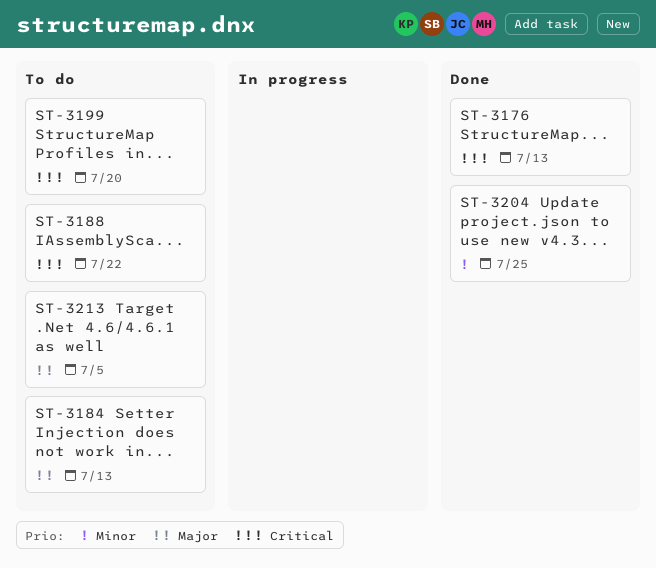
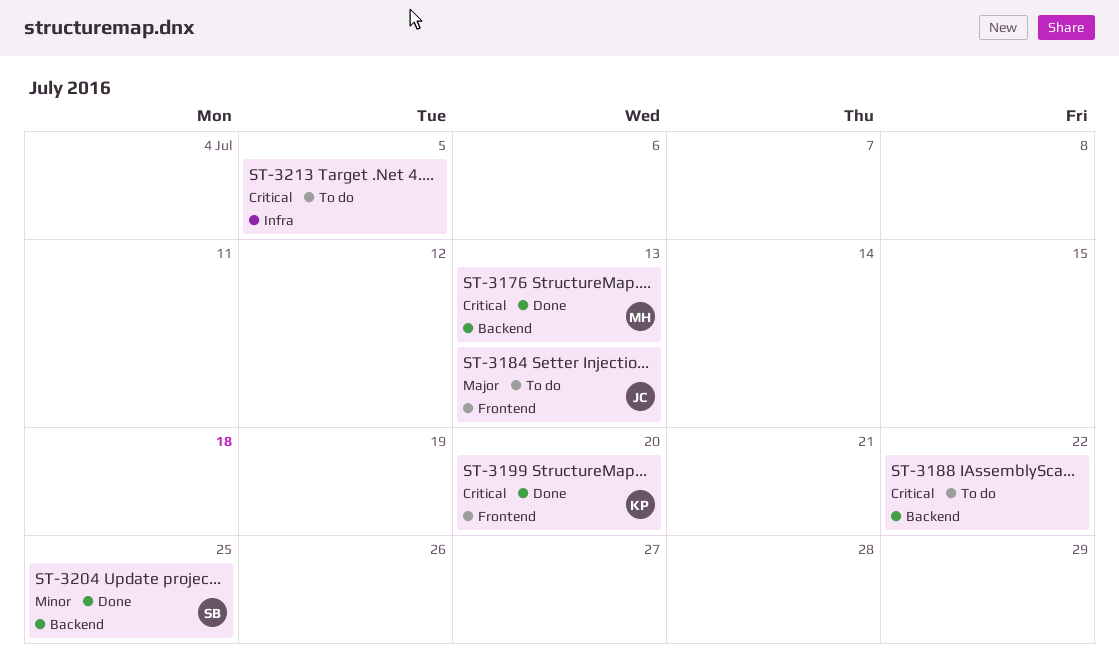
ST-3199, status: To do -> Done
ST-3213, priority: Major -> Critical

